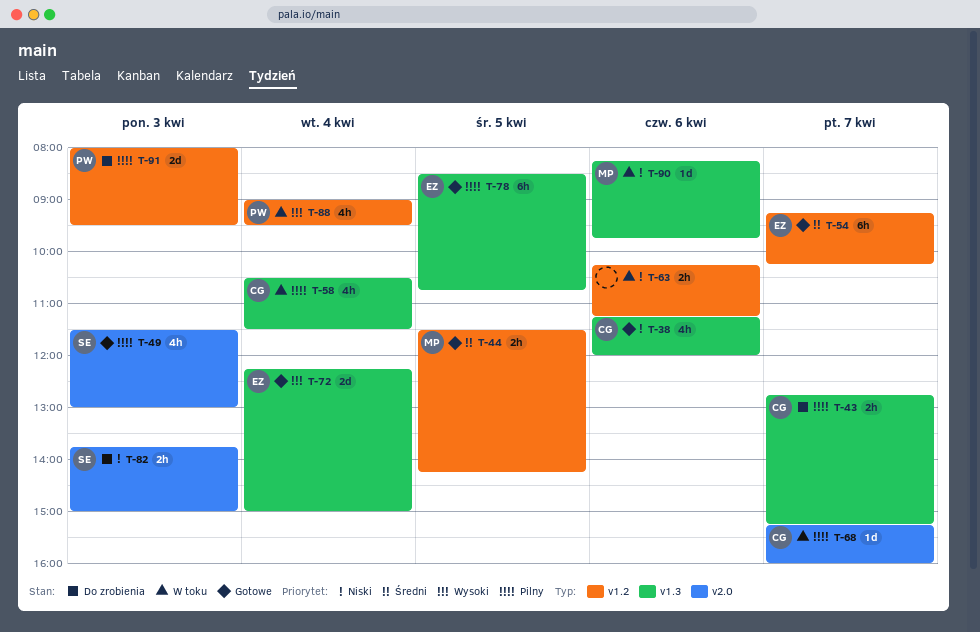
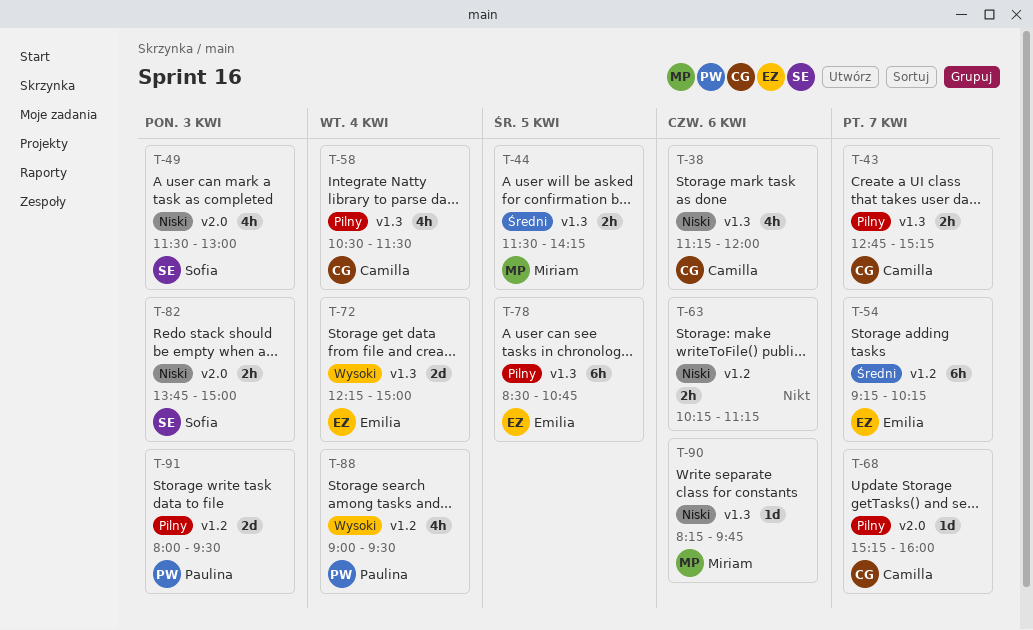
T-44, label: v1.2 -> v1.3
T-49, priority: Pilny -> Niski

